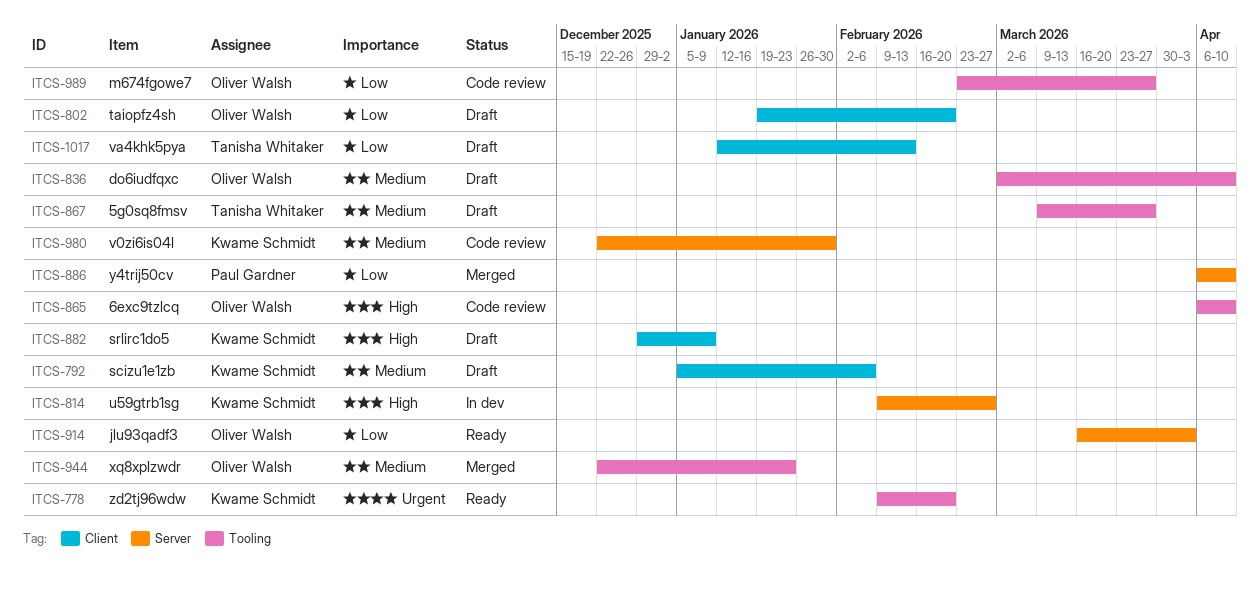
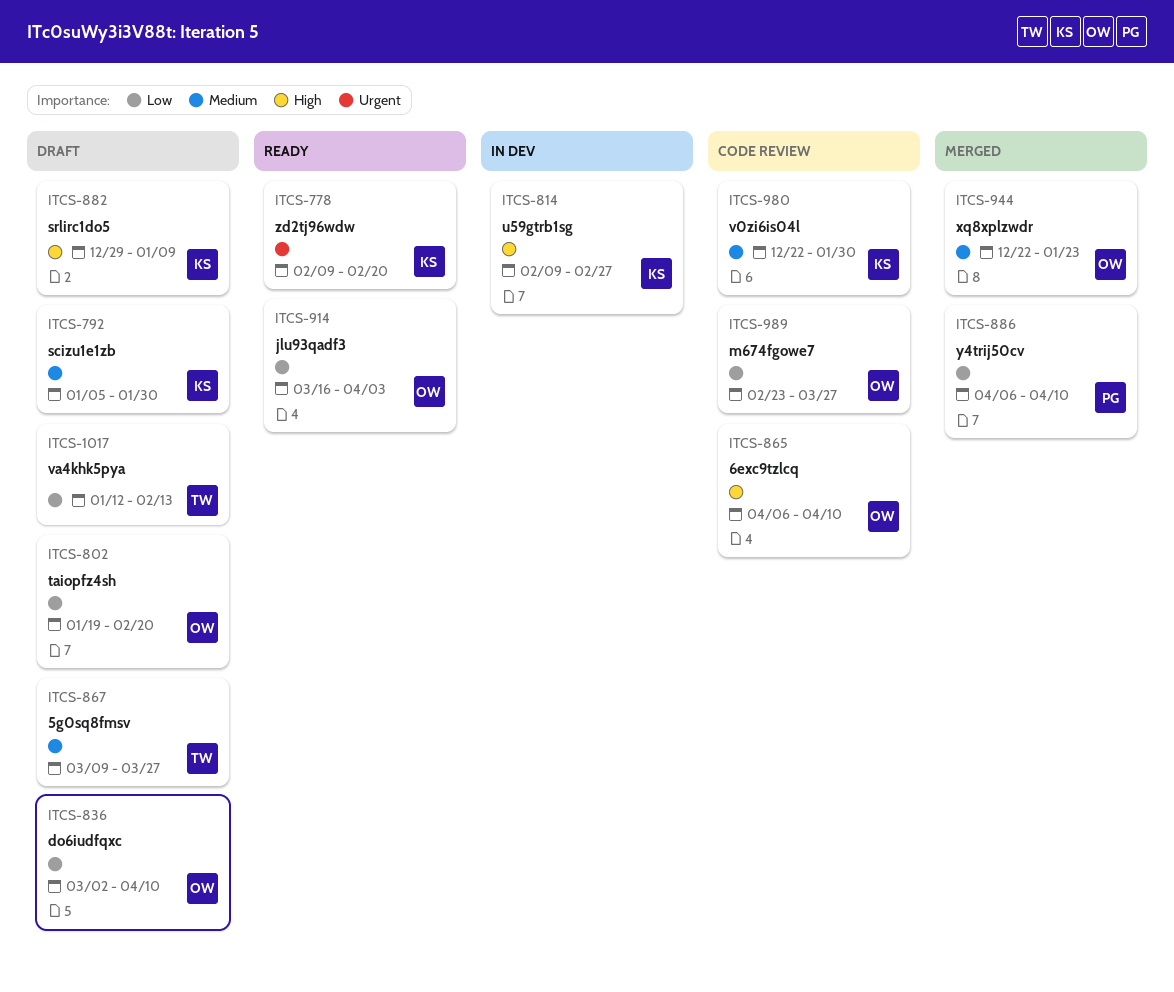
ITCS-792, due: Feb 6 -> Jan 30
ITCS-836, priority: Medium -> Low

